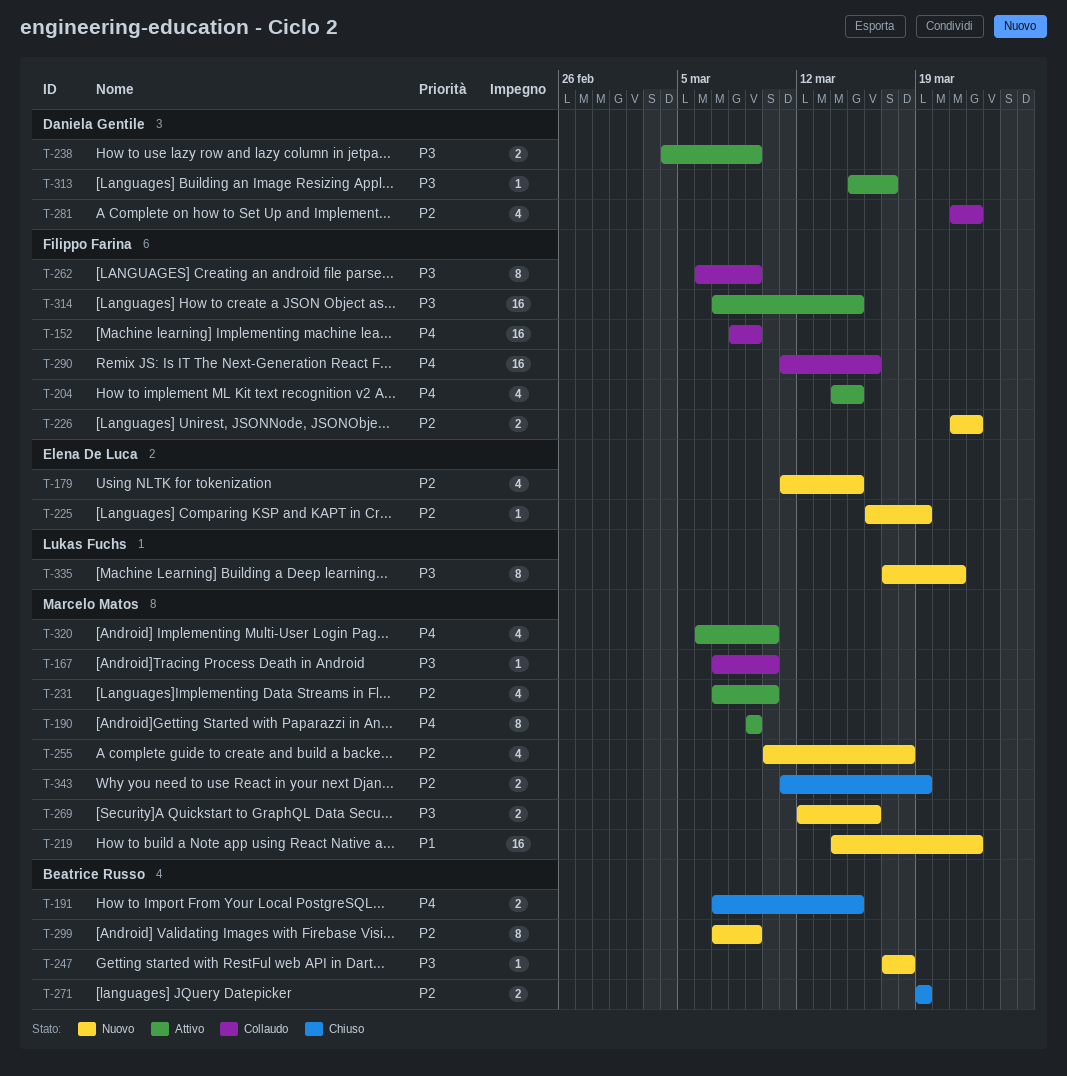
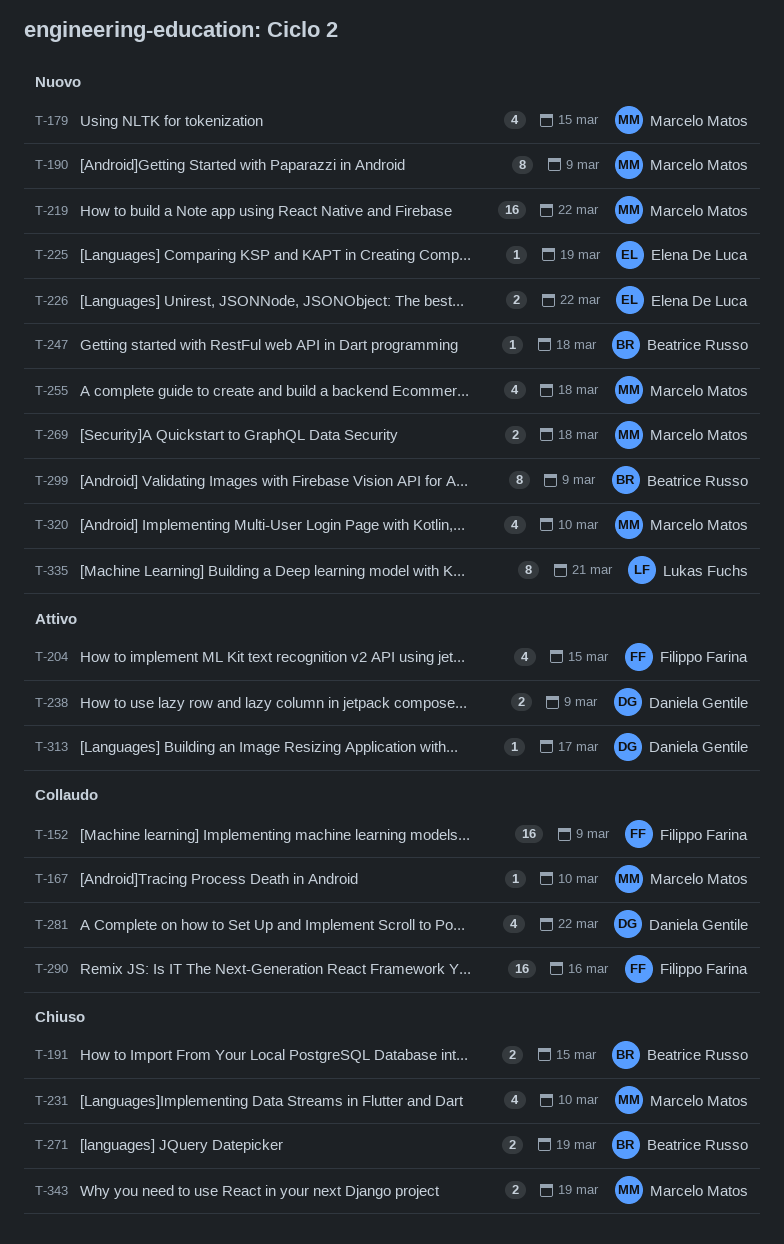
T-179, owner: Elena De Luca -> Marcelo Matos
T-190, status: Attivo -> Nuovo
T-226, owner: Filippo Farina -> Elena De Luca
T-231, status: Attivo -> Chiuso
T-262: present -> none
T-269, due: Mar 16 -> Mar 18
T-314: present -> none
T-320, status: Attivo -> Nuovo

